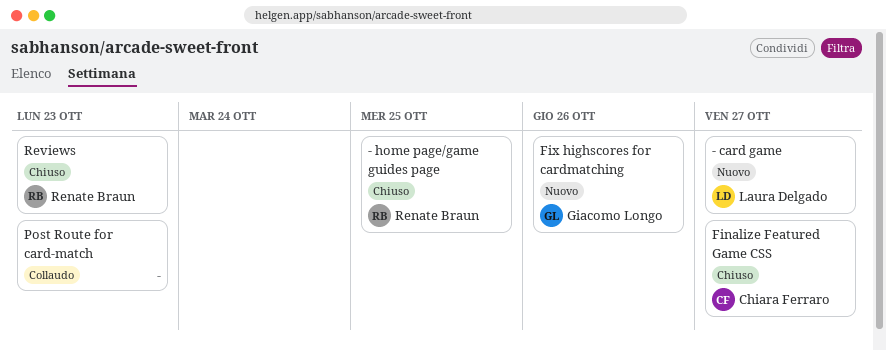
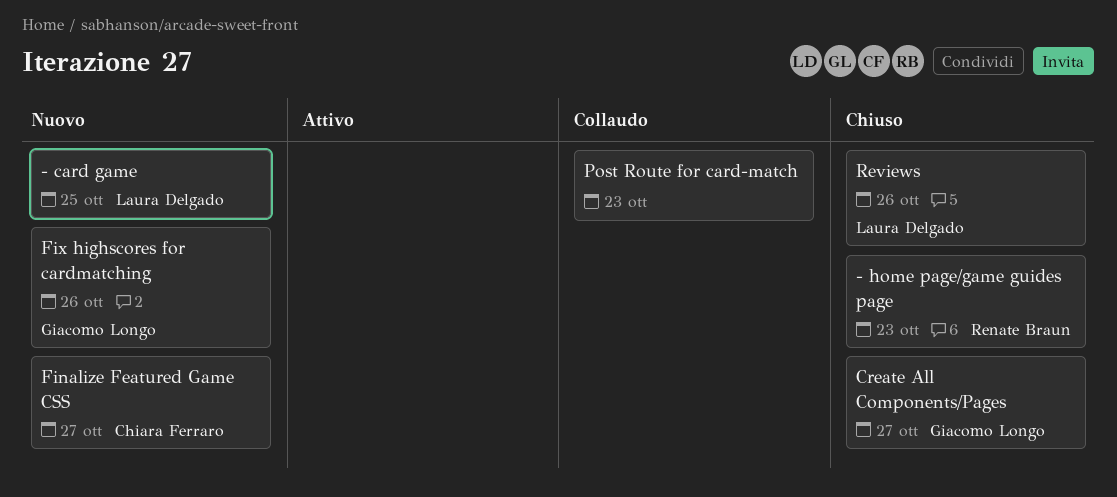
- card game, due: Oct 27 -> Oct 25
- home page/game guides page, due: Oct 25 -> Oct 23
Create All Components/Pages: none -> present
Finalize Featured Game CSS, status: Chiuso -> Nuovo
Reviews, owner: Renate Braun -> Laura Delgado
Reviews, due: Oct 23 -> Oct 26

